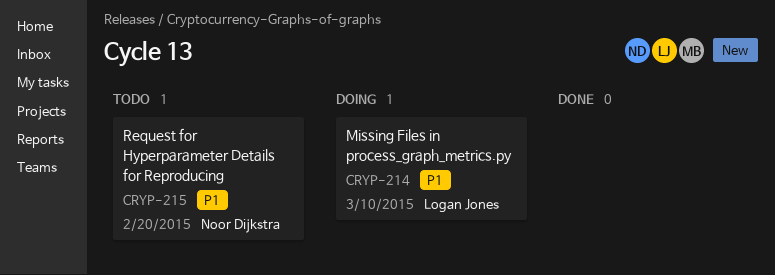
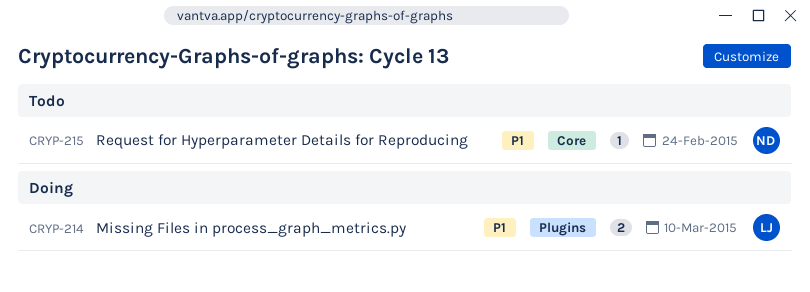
CRYP-215, due: Feb 20 -> Feb 24

